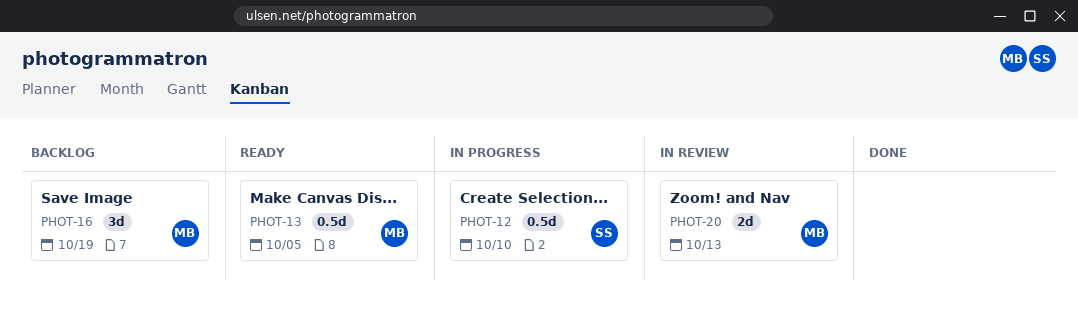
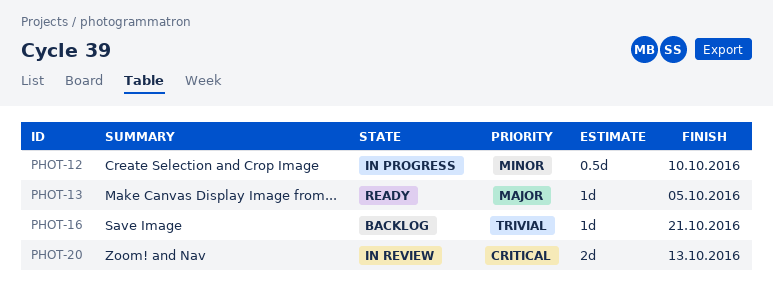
PHOT-13, estimate: 0.5d -> 1d
PHOT-16, estimate: 3d -> 1d
PHOT-16, due: Oct 19 -> Oct 21

